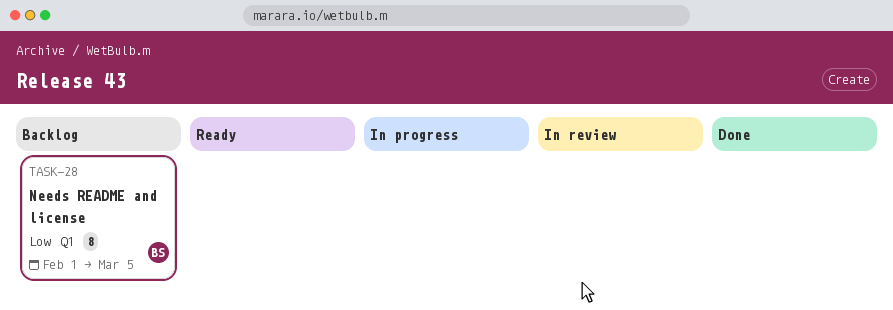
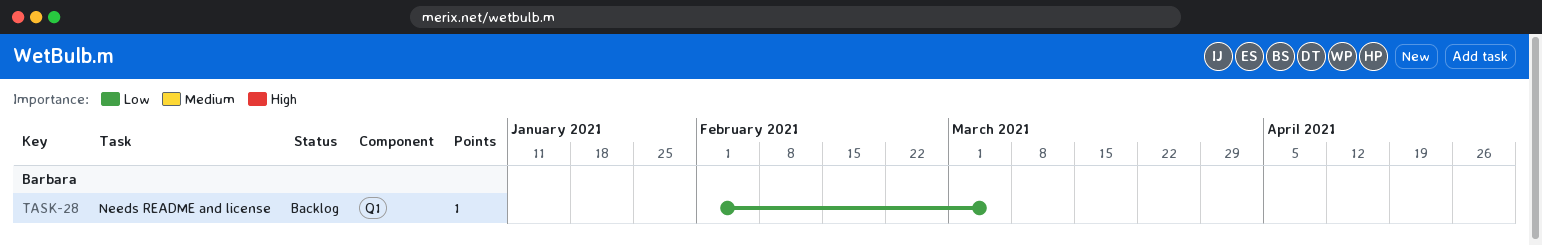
TASK-28, estimate: 8 -> 1

